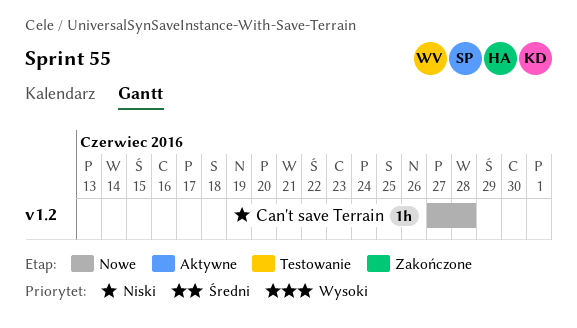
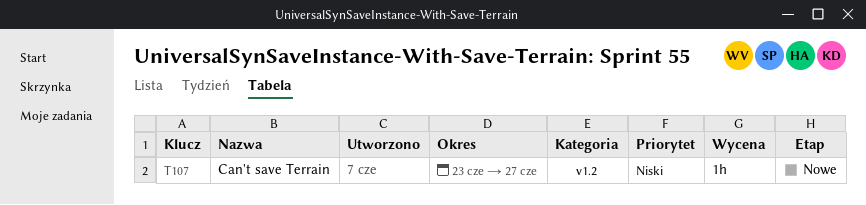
Can't save Terrain, start: Jun 27 -> Jun 23
Can't save Terrain, due: Jun 28 -> Jun 27

